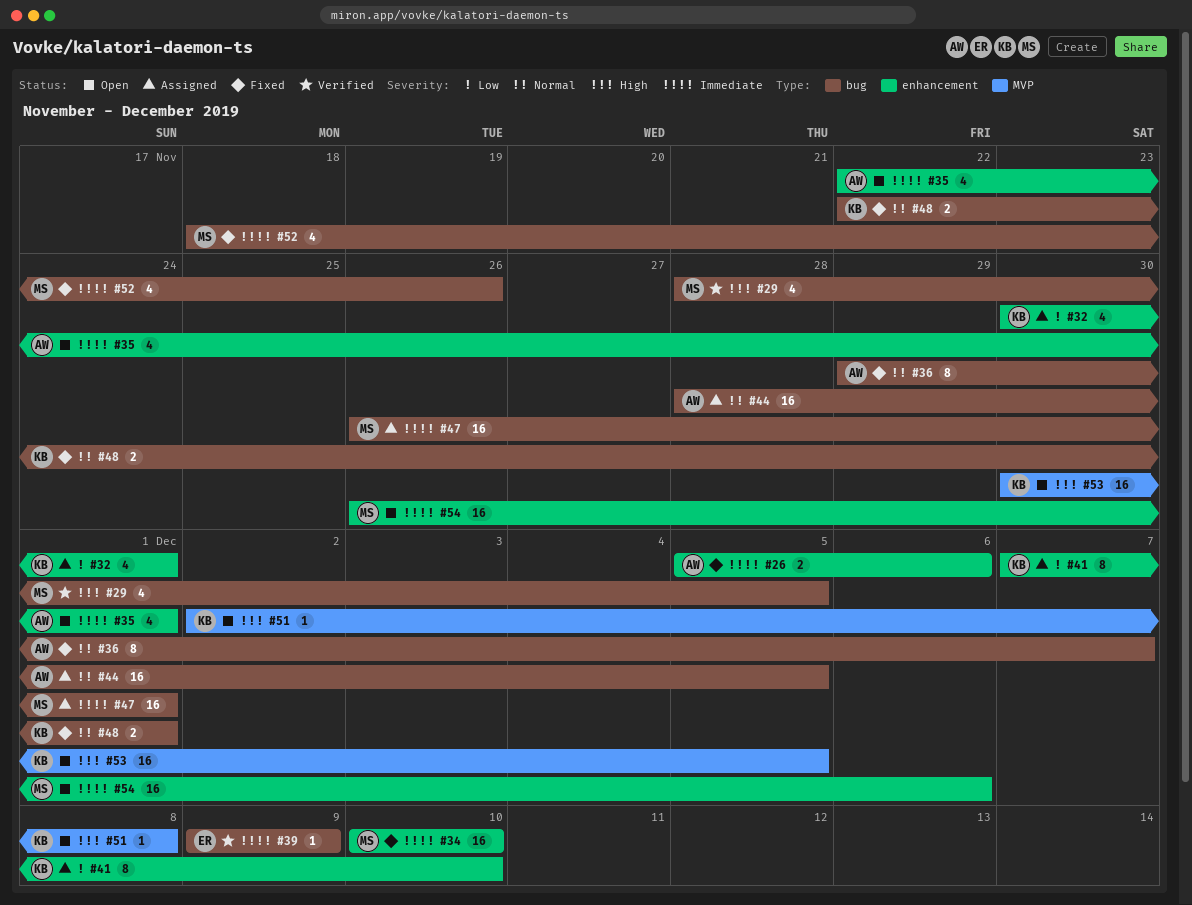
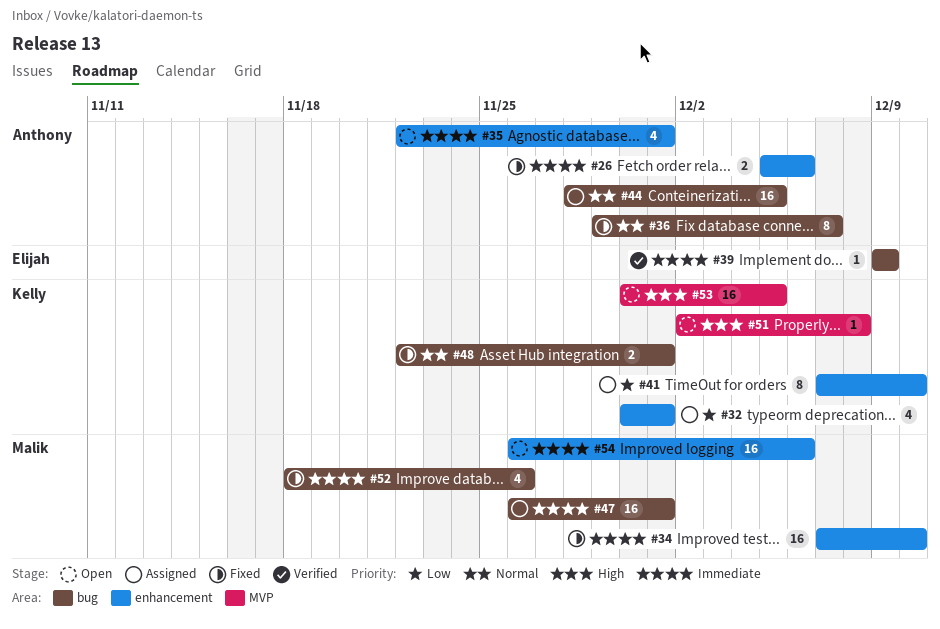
#29: present -> none
#34, start: Dec 10 -> Dec 7

